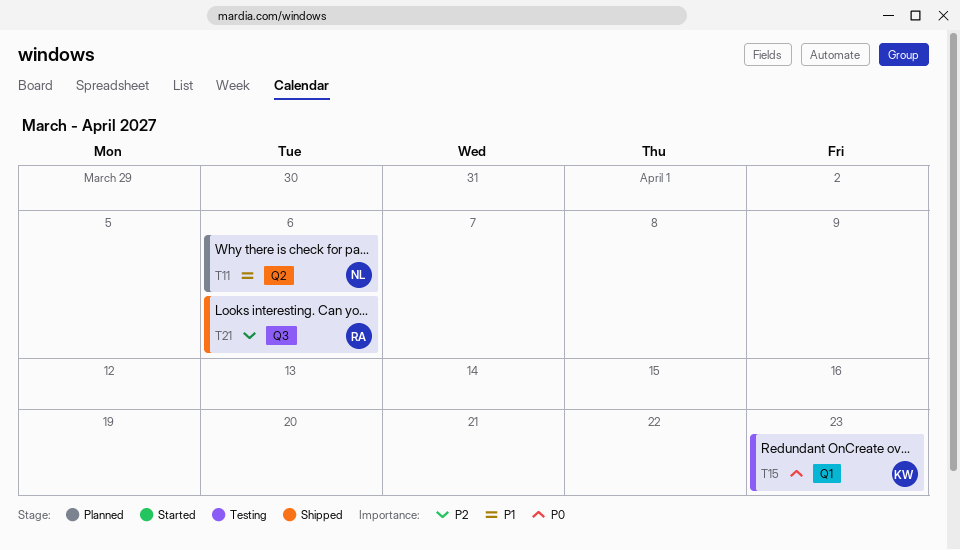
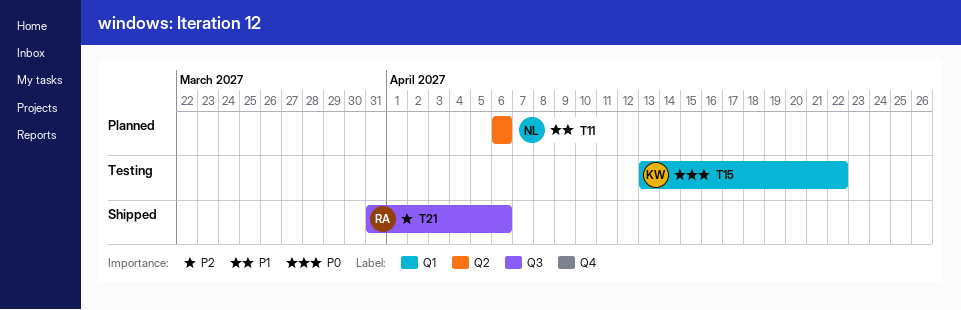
T15, due: Apr 23 -> Apr 22

